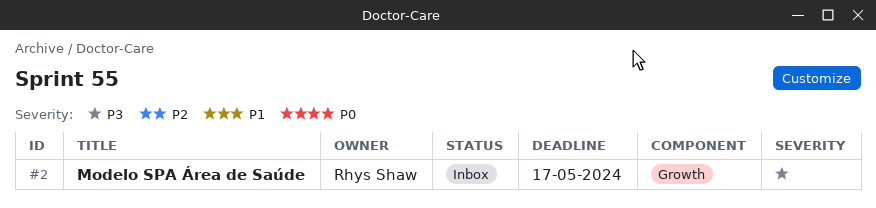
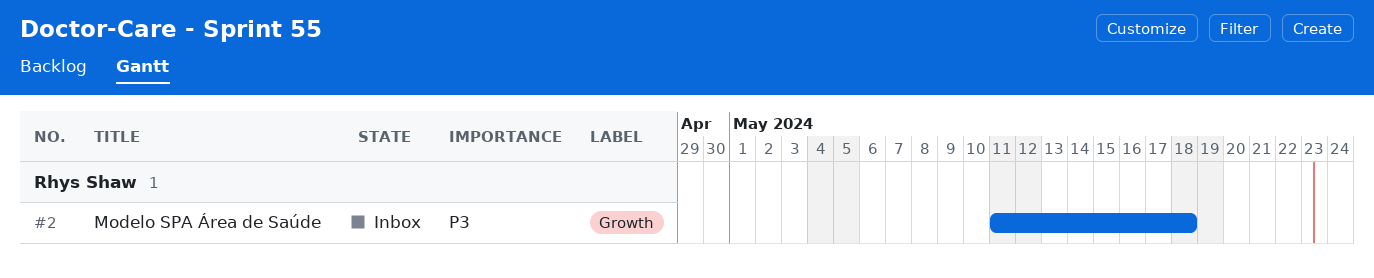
#2, due: May 17 -> May 18

